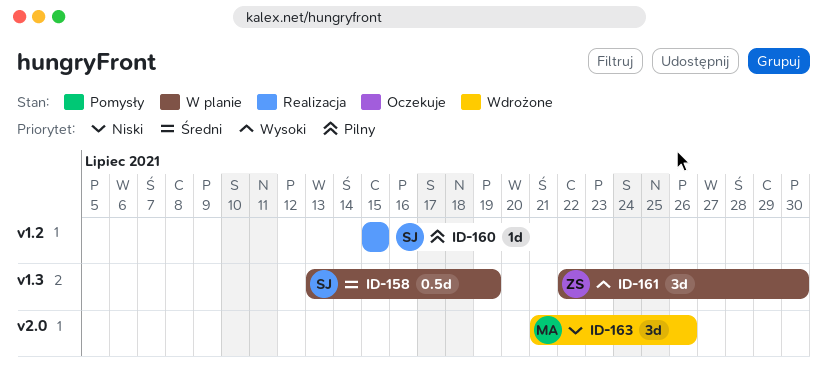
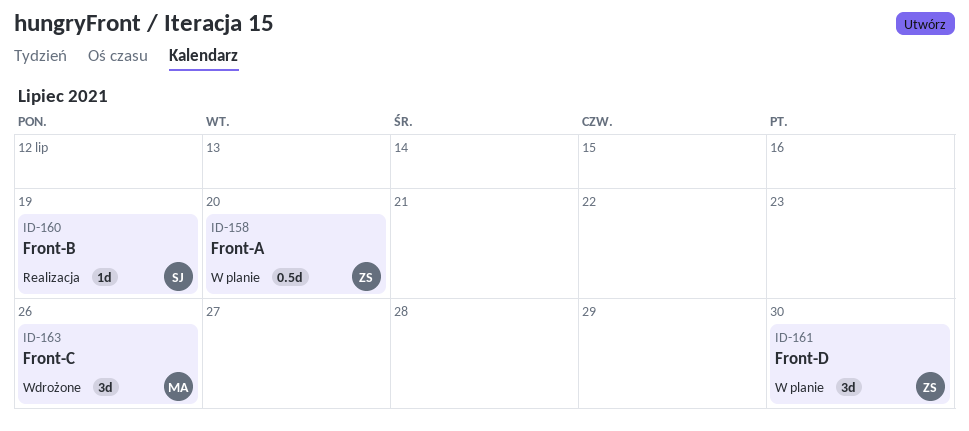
ID-158, owner: SJ -> ZS
ID-158, due: Jul 19 -> Jul 20
ID-160, due: Jul 15 -> Jul 19

